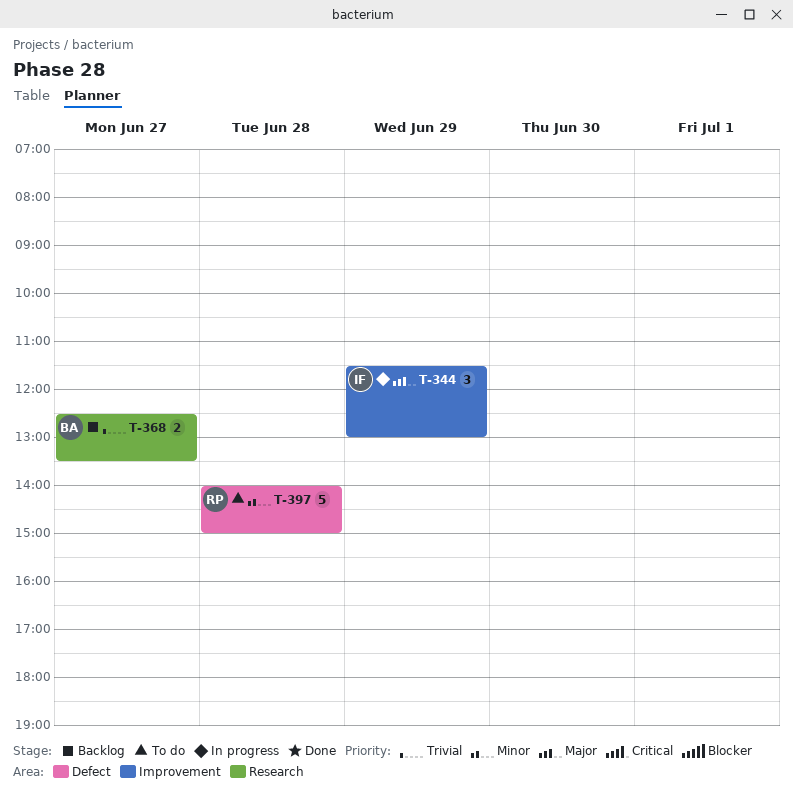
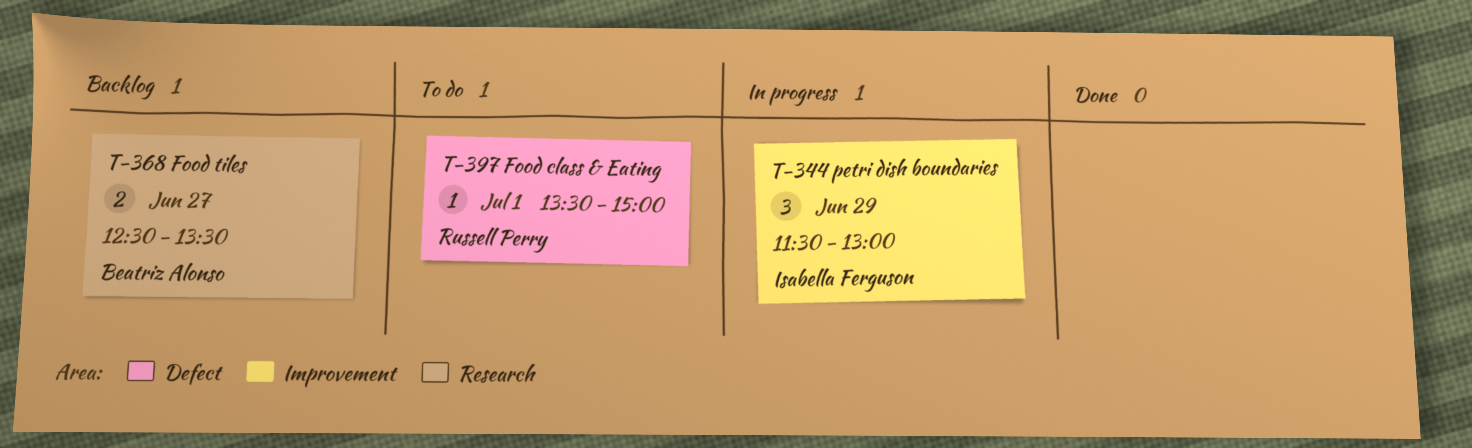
T-397, estimate: 5 -> 1
T-397, day: Jun 28 -> Jul 1
T-397, begins: 14:00 -> 13:30

